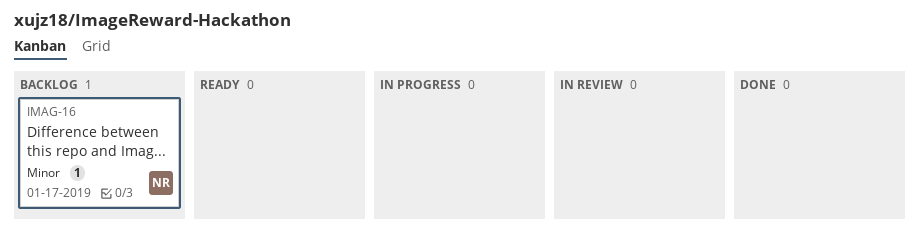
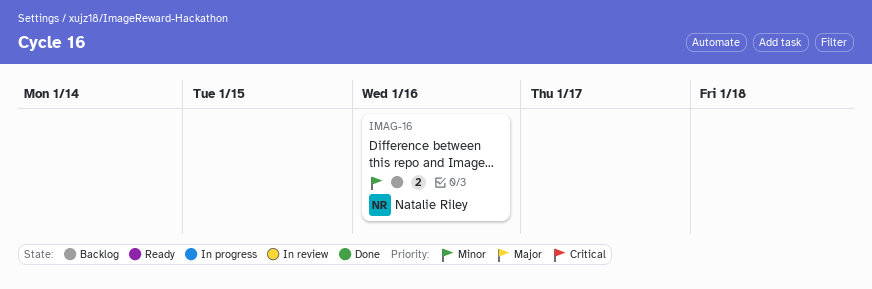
IMAG-16, estimate: 1 -> 2
IMAG-16, due: Jan 17 -> Jan 16

